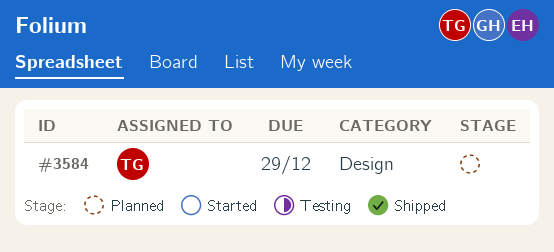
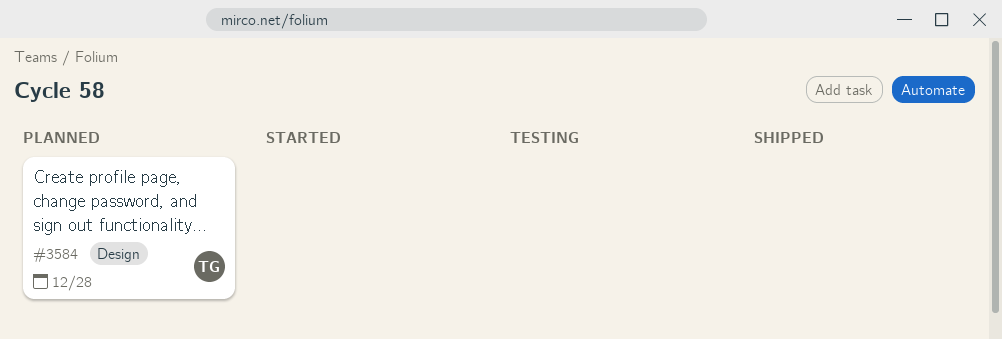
#3584, due: Dec 29 -> Dec 28

